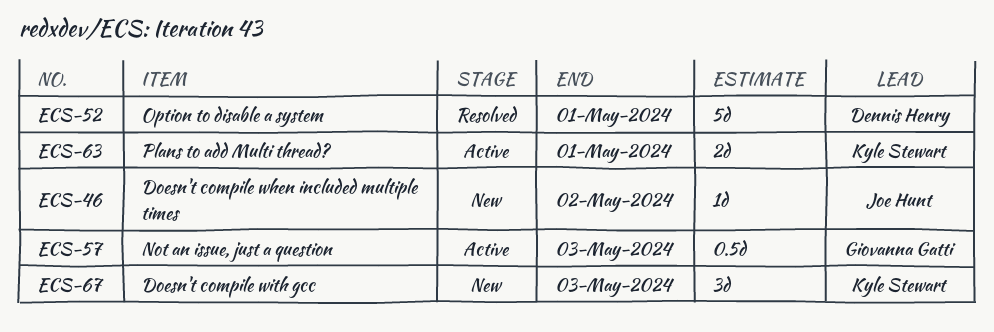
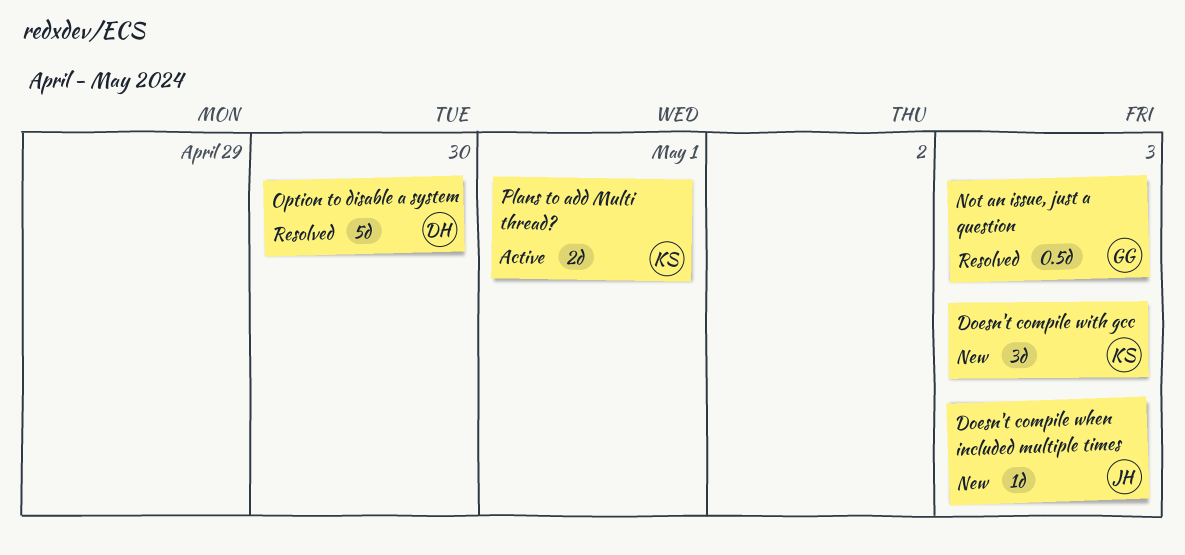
Doesn't compile when included multiple times, due: May 2 -> May 3
Not an issue, just a question, status: Active -> Resolved
Option to disable a system, due: May 1 -> Apr 30

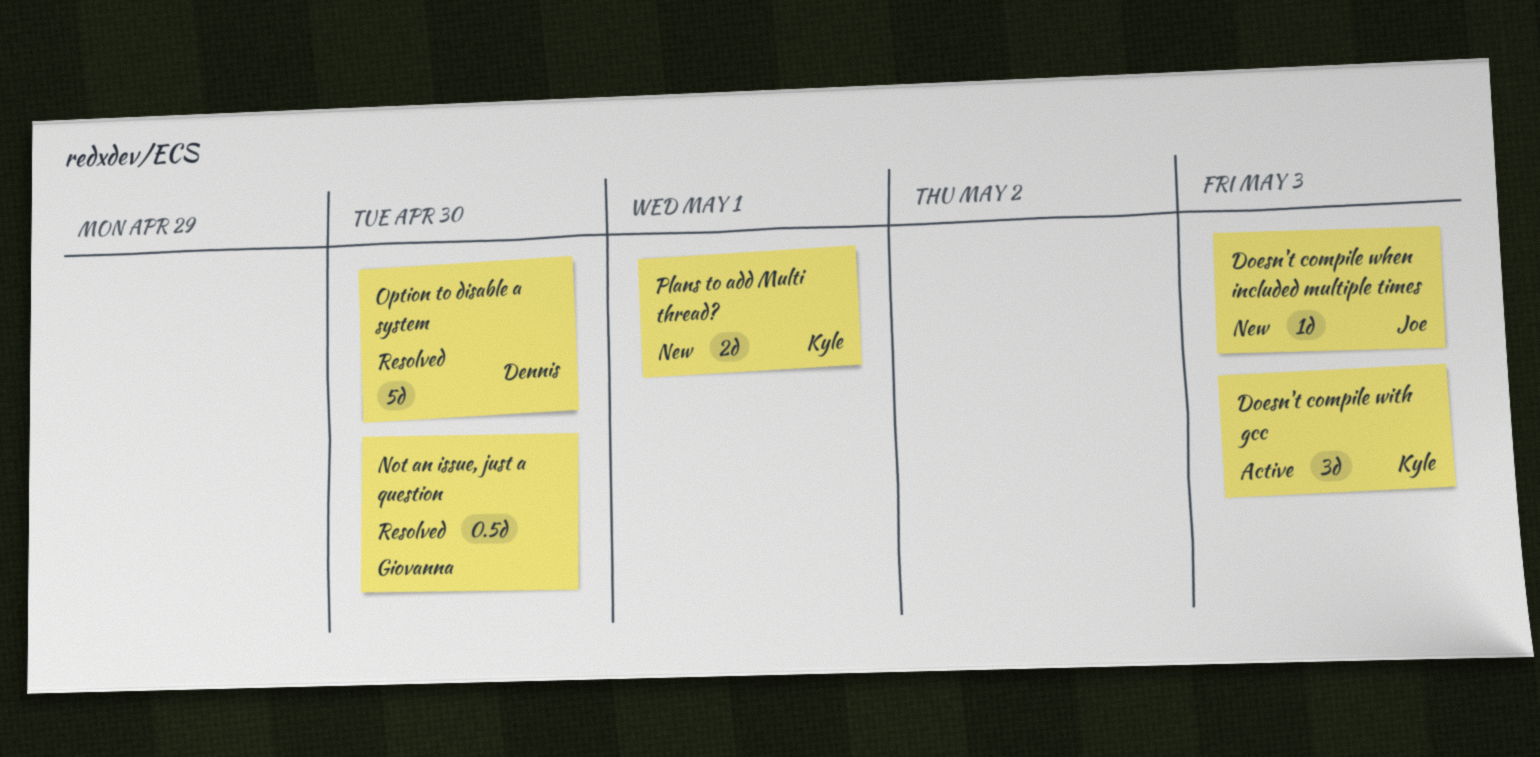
Doesn't compile with gcc, status: New -> Active
Not an issue, just a question, due: May 3 -> Apr 30
Plans to add Multi thread?, status: Active -> New

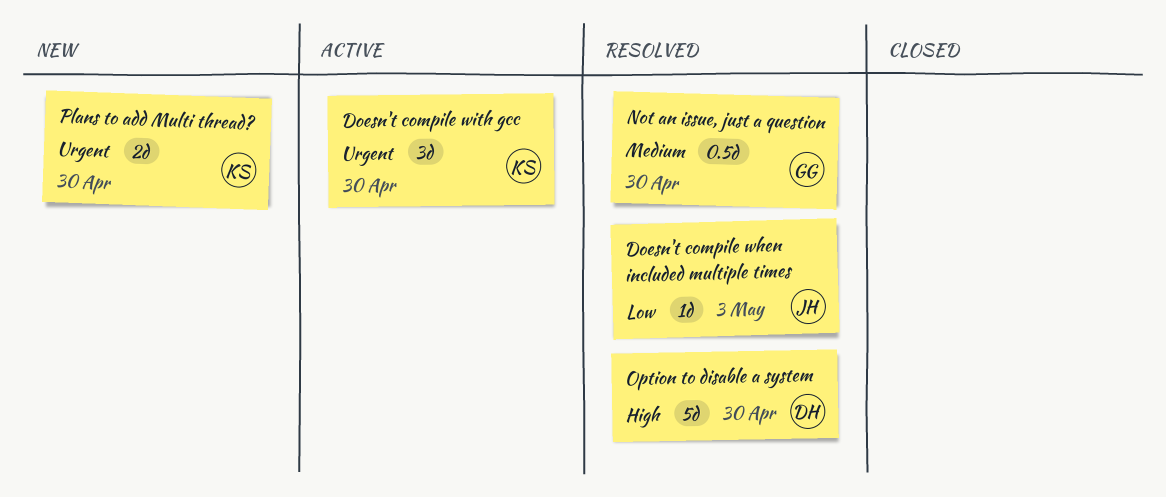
Doesn't compile when included multiple times, status: New -> Resolved
Doesn't compile with gcc, due: May 3 -> Apr 30
Plans to add Multi thread?, due: May 1 -> Apr 30

